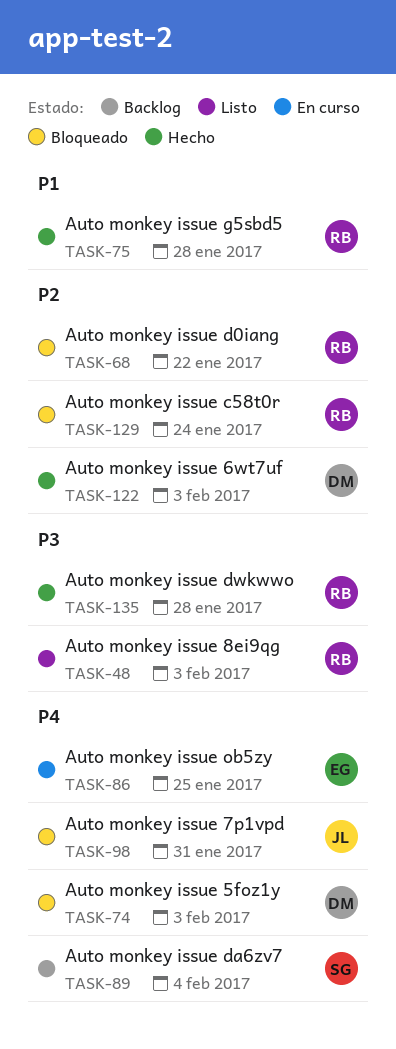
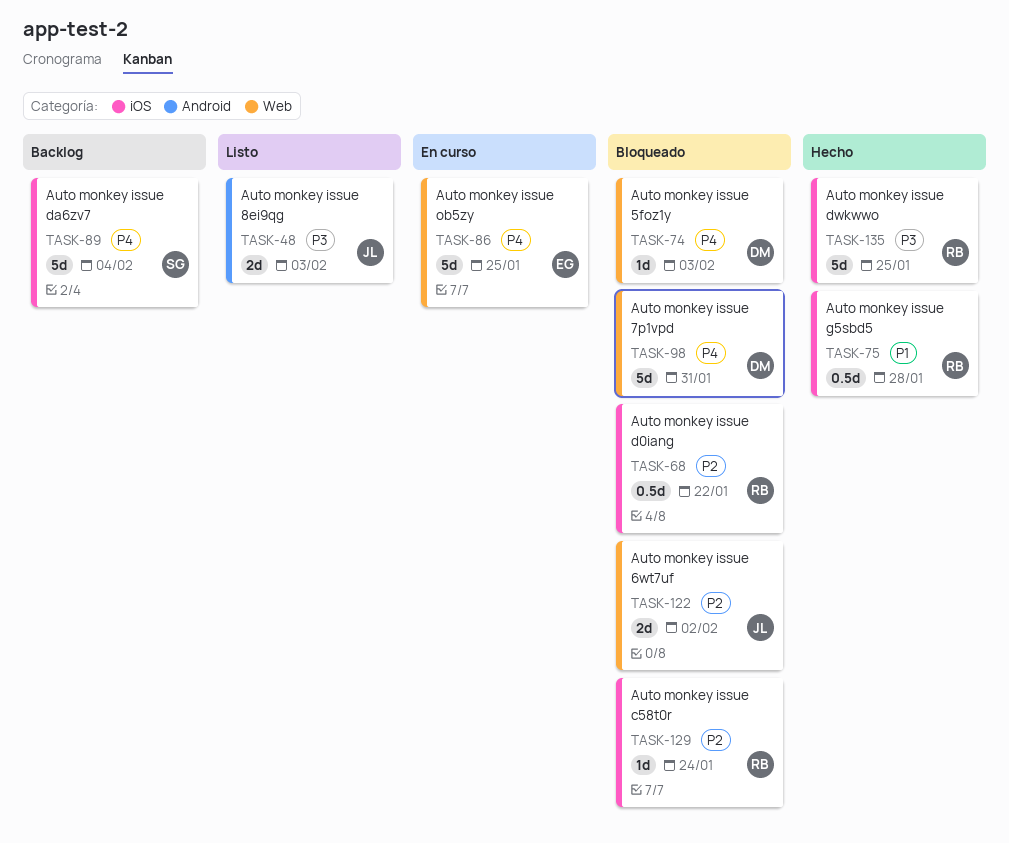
TASK-48, owner: RB -> JL
TASK-98, owner: JL -> DM
TASK-122, status: Hecho -> Bloqueado
TASK-122, owner: DM -> JL
TASK-122, due: Feb 3 -> Feb 2
TASK-135, due: Jan 28 -> Jan 25

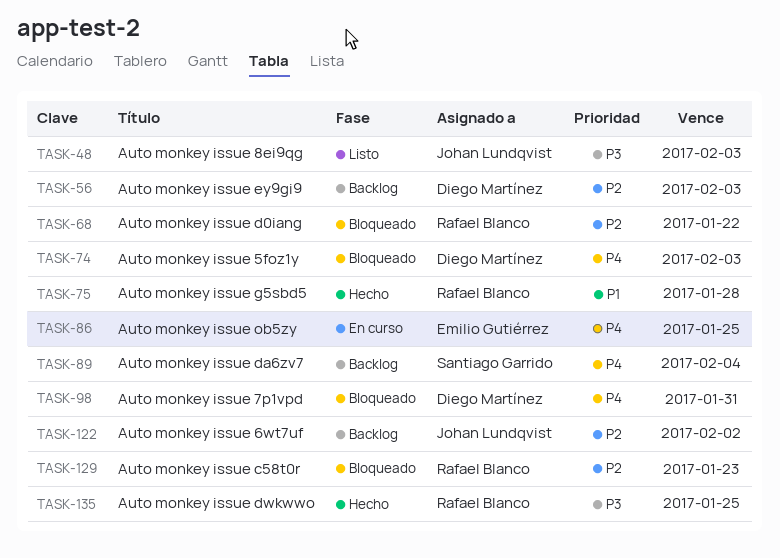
TASK-56: none -> present
TASK-122, status: Bloqueado -> Backlog
TASK-129, due: Jan 24 -> Jan 23

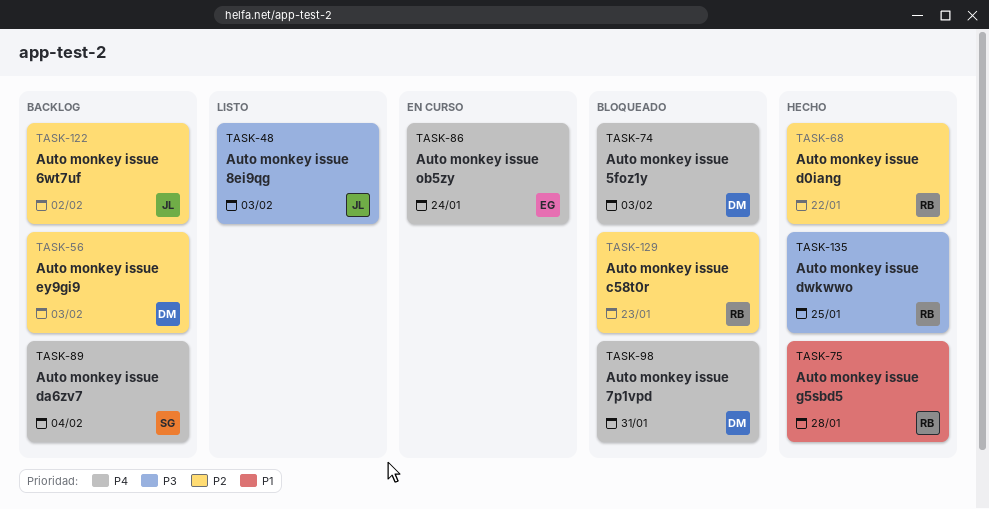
TASK-68, status: Bloqueado -> Hecho
TASK-86, due: Jan 25 -> Jan 24

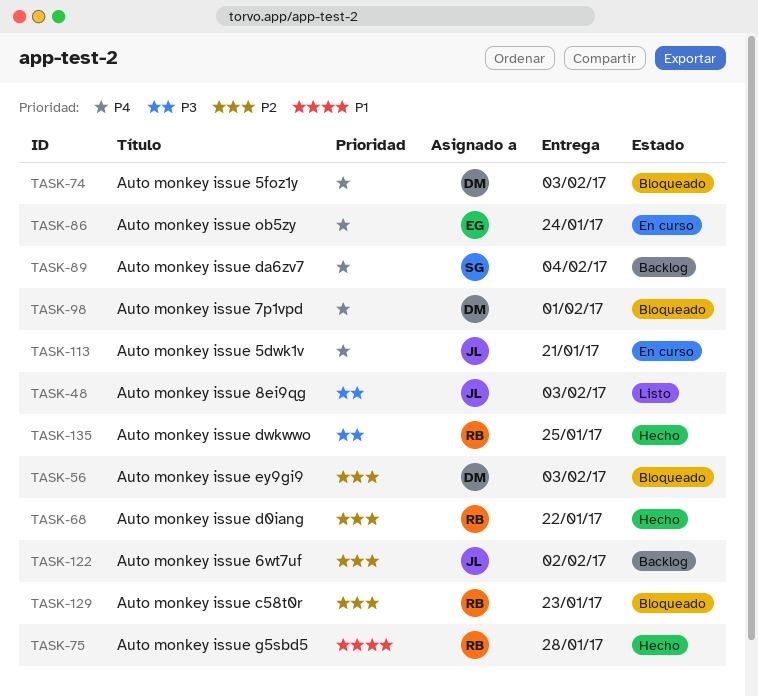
TASK-56, status: Backlog -> Bloqueado
TASK-98, due: Jan 31 -> Feb 1
TASK-113: none -> present

